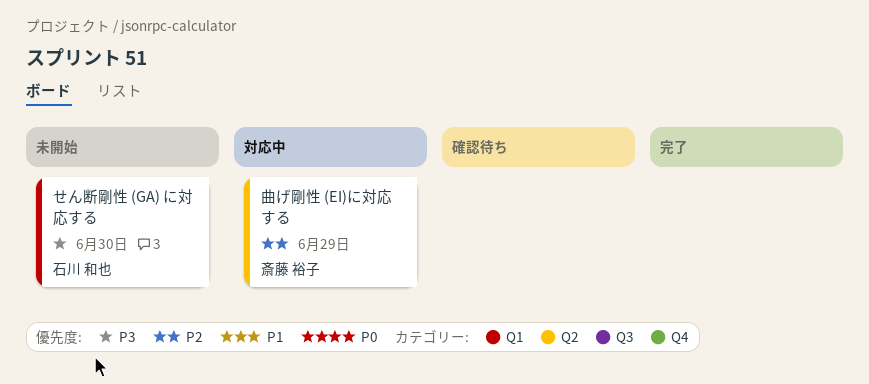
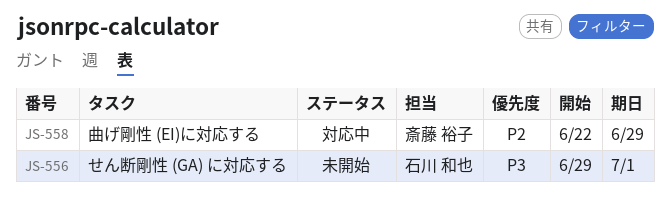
せん断剛性 (GA) に対応する, due: Jun 30 -> Jul 1

